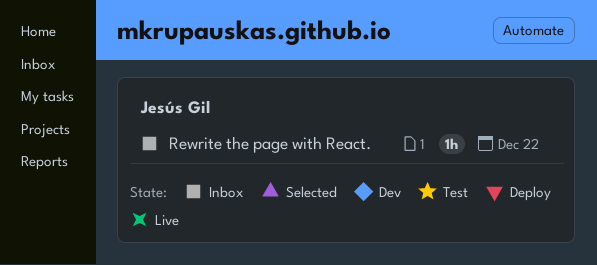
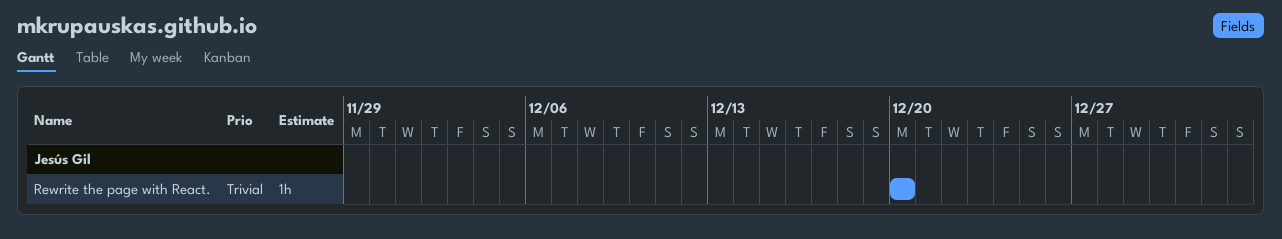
Rewrite the page with React., due: Dec 22 -> Dec 20

